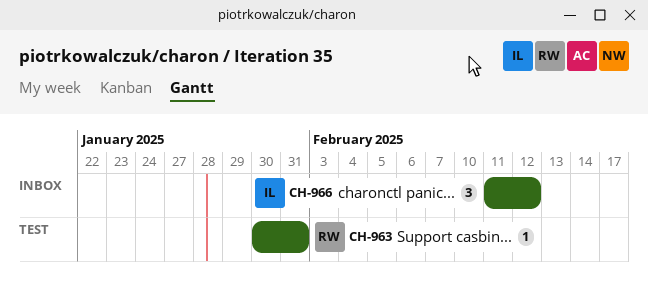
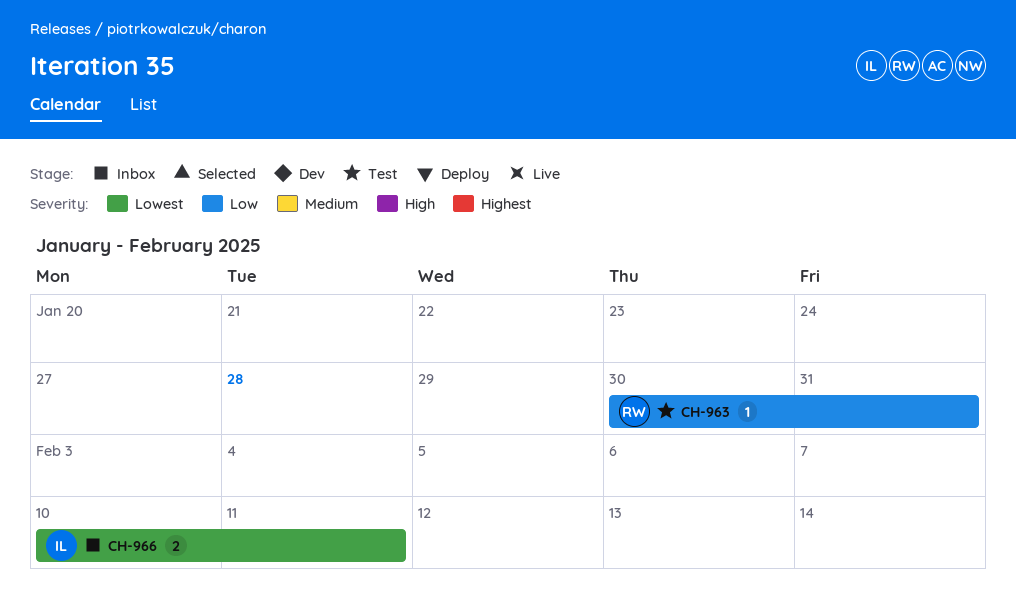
CH-966, estimate: 3 -> 2
CH-966, start: Feb 11 -> Feb 10
CH-966, due: Feb 12 -> Feb 11

